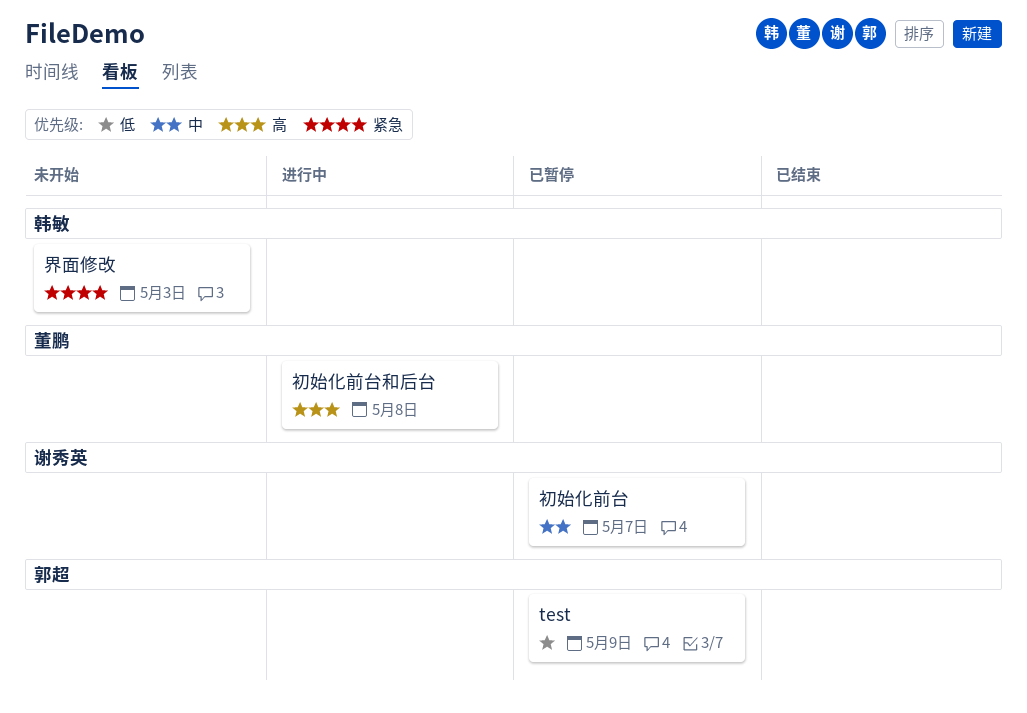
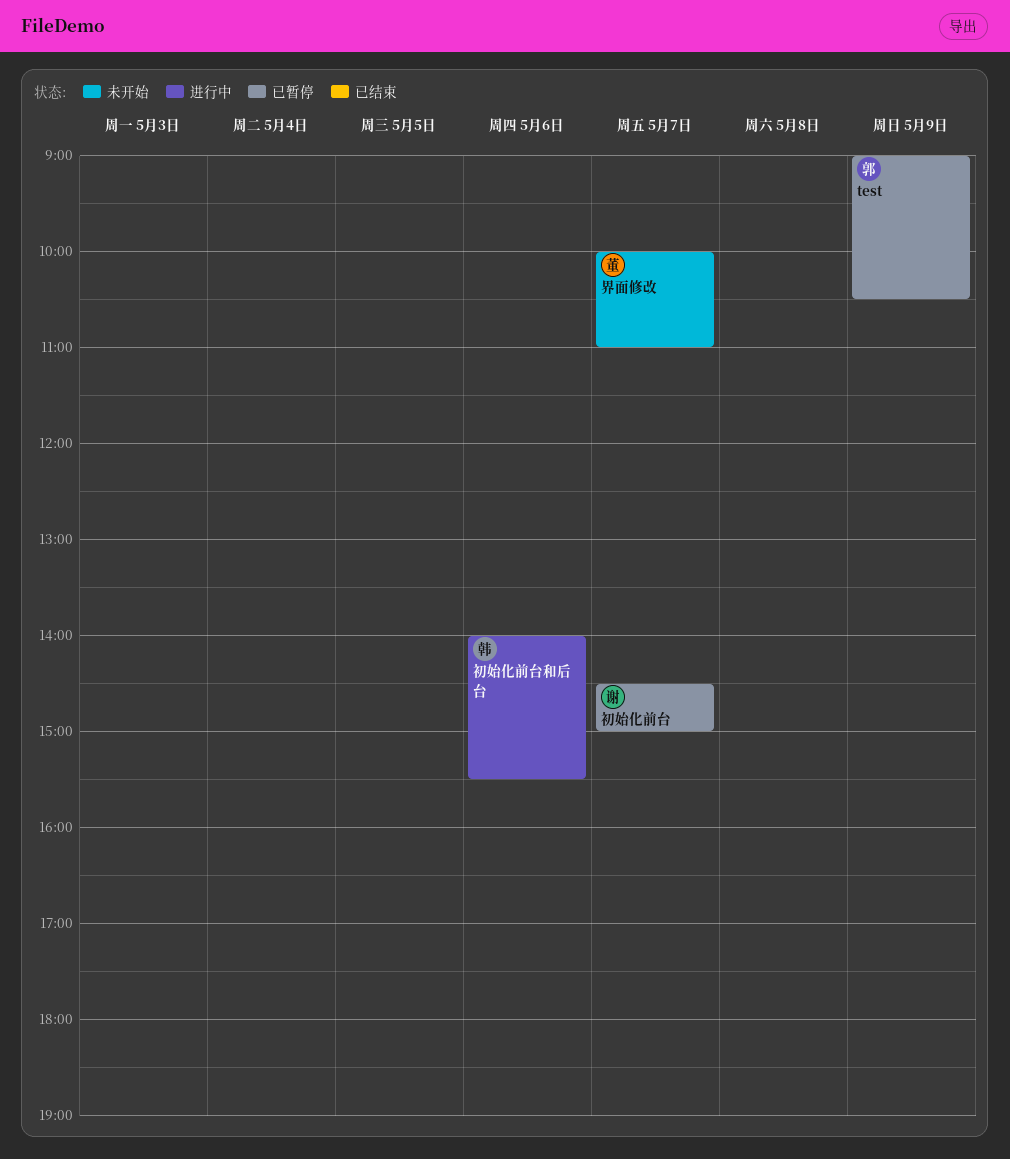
初始化前台和后台, owner: 董鹏 -> 韩敏
初始化前台和后台, day: May 8 -> May 6
界面修改, owner: 韩敏 -> 董鹏
界面修改, day: May 3 -> May 7

